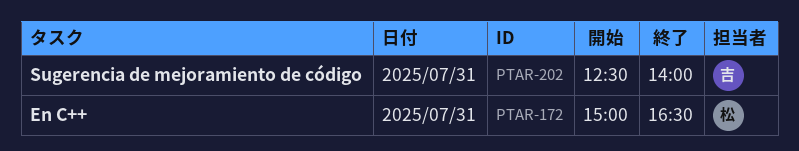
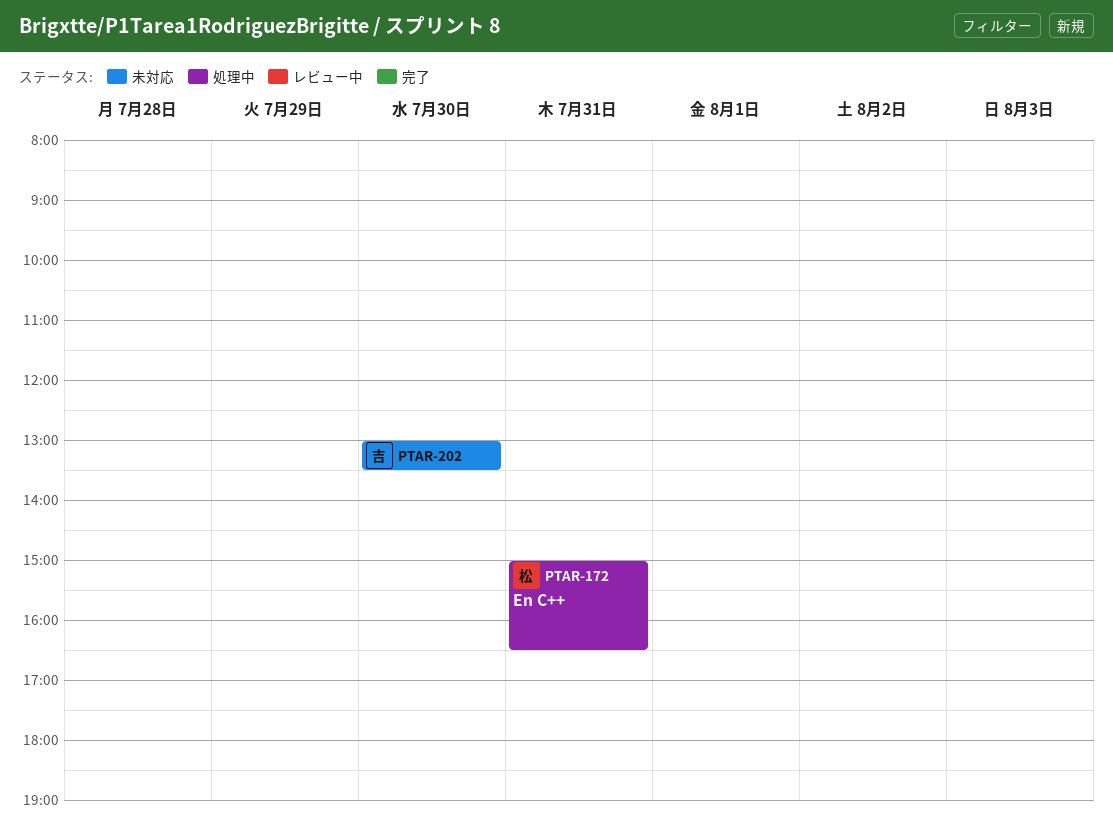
PTAR-202, day: Jul 31 -> Jul 30
PTAR-202, begins: 12:30 -> 13:00
PTAR-202, ends: 14:00 -> 13:30

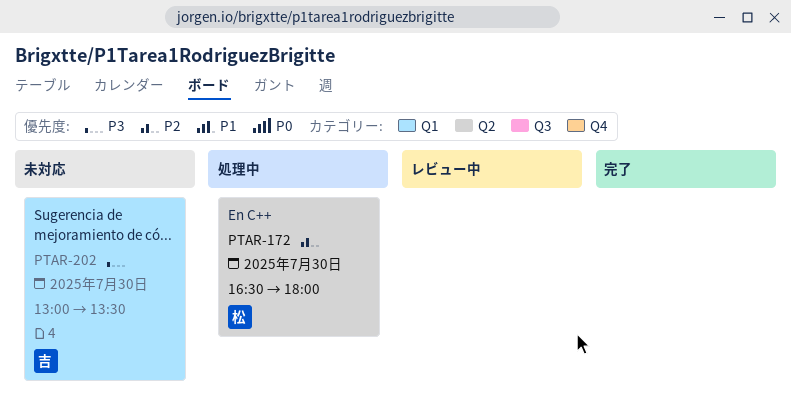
PTAR-172, day: Jul 31 -> Jul 30
PTAR-172, begins: 15:00 -> 16:30
PTAR-172, ends: 16:30 -> 18:00

